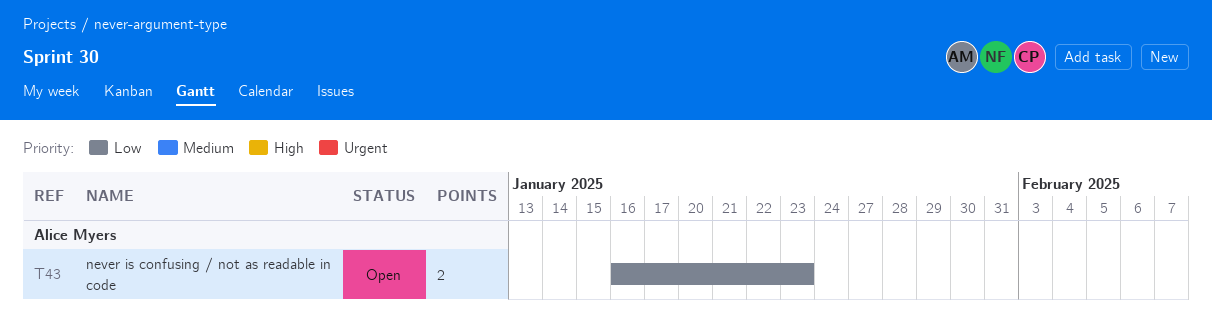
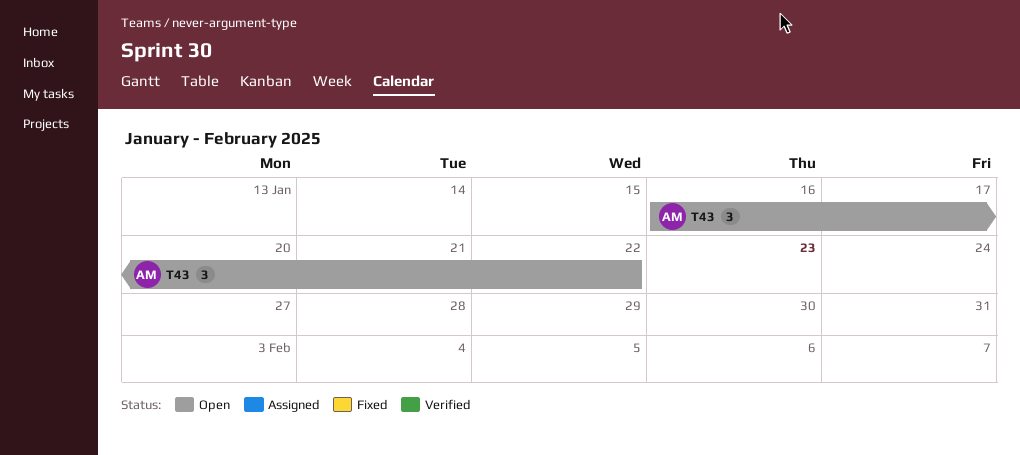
T43, estimate: 2 -> 3
T43, due: Jan 23 -> Jan 22

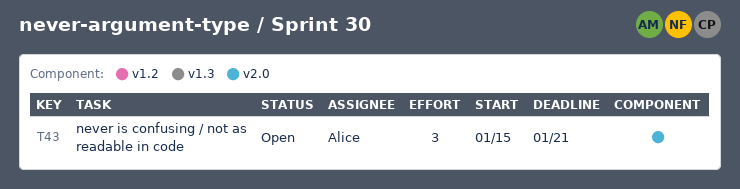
T43, start: Jan 16 -> Jan 15
T43, due: Jan 22 -> Jan 21

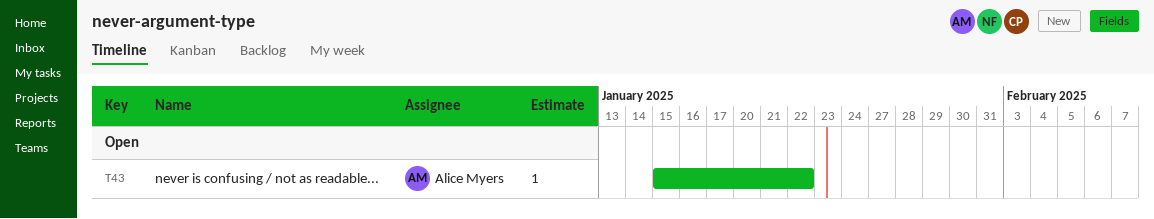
T43, estimate: 3 -> 1
T43, due: Jan 21 -> Jan 22

